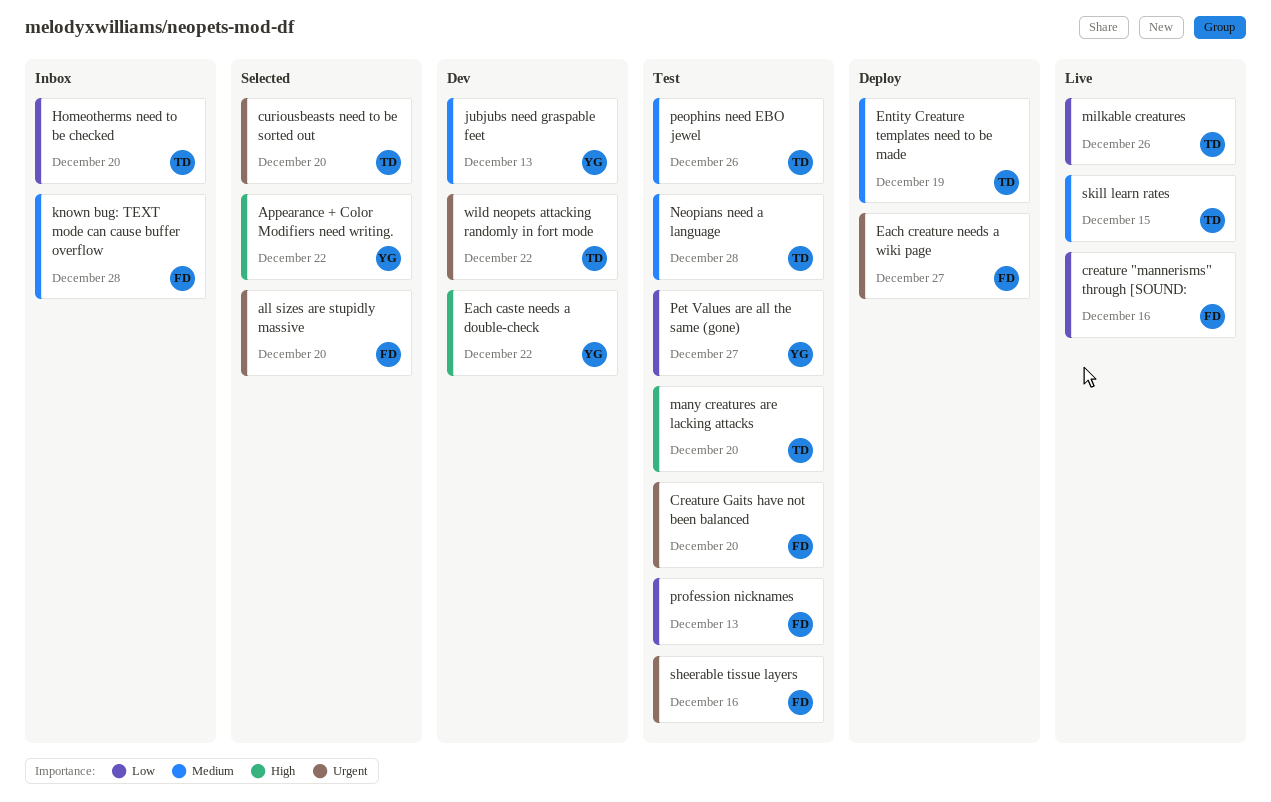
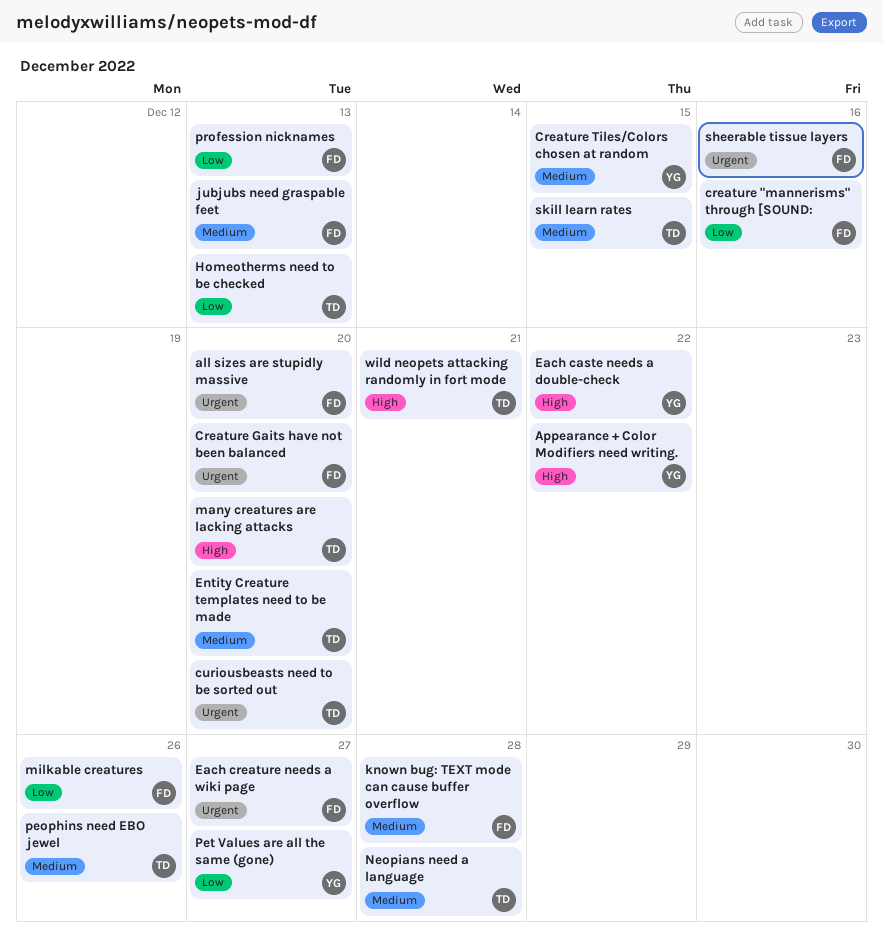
Creature Tiles/Colors chosen at random: none -> present
Entity Creature templates need to be made, due: Dec 19 -> Dec 20
Homeotherms need to be checked, due: Dec 20 -> Dec 13
jubjubs need graspable feet, owner: YG -> FD
milkable creatures, owner: TD -> FD
wild neopets attacking randomly in fort mode, priority: Urgent -> High
wild neopets attacking randomly in fort mode, due: Dec 22 -> Dec 21

